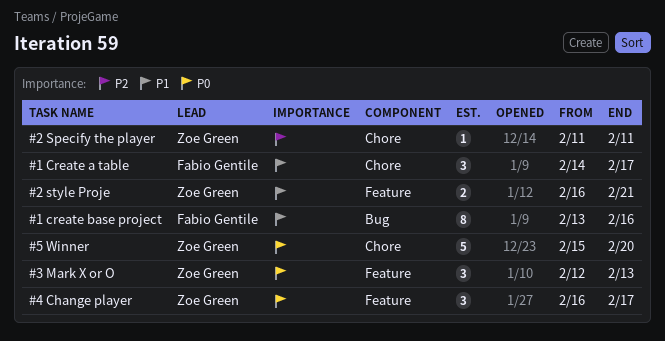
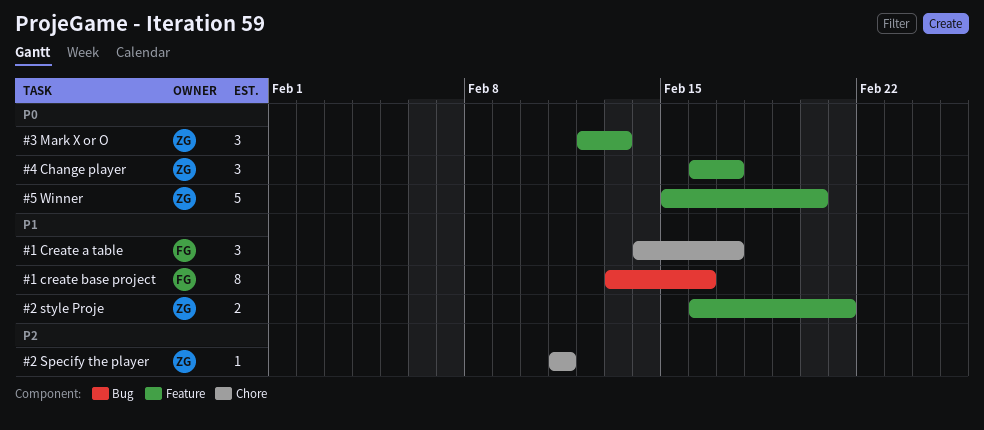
#5 Winner, label: Chore -> Feature

